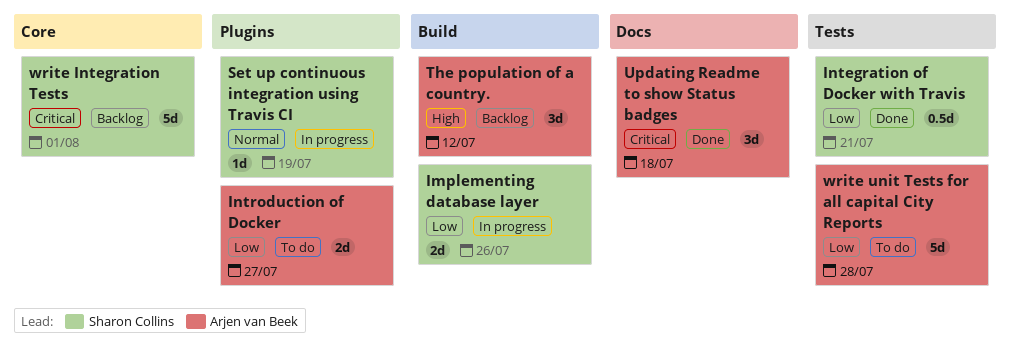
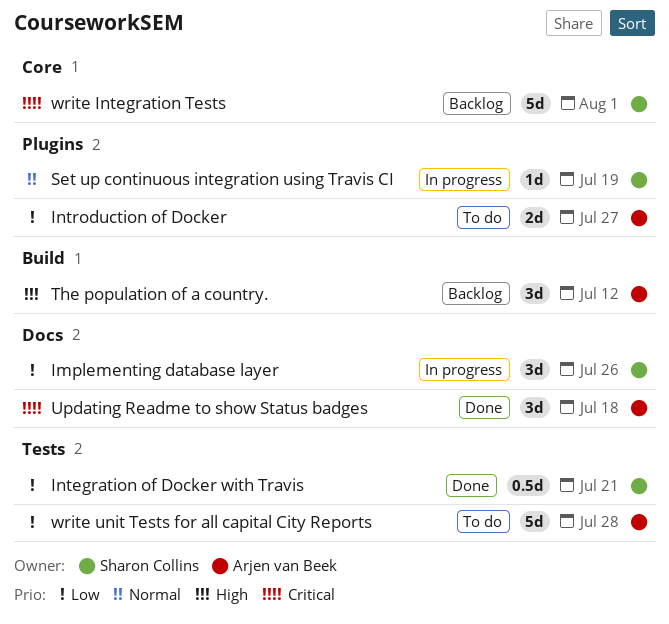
Implementing database layer, label: Build -> Docs
Implementing database layer, estimate: 2d -> 3d

